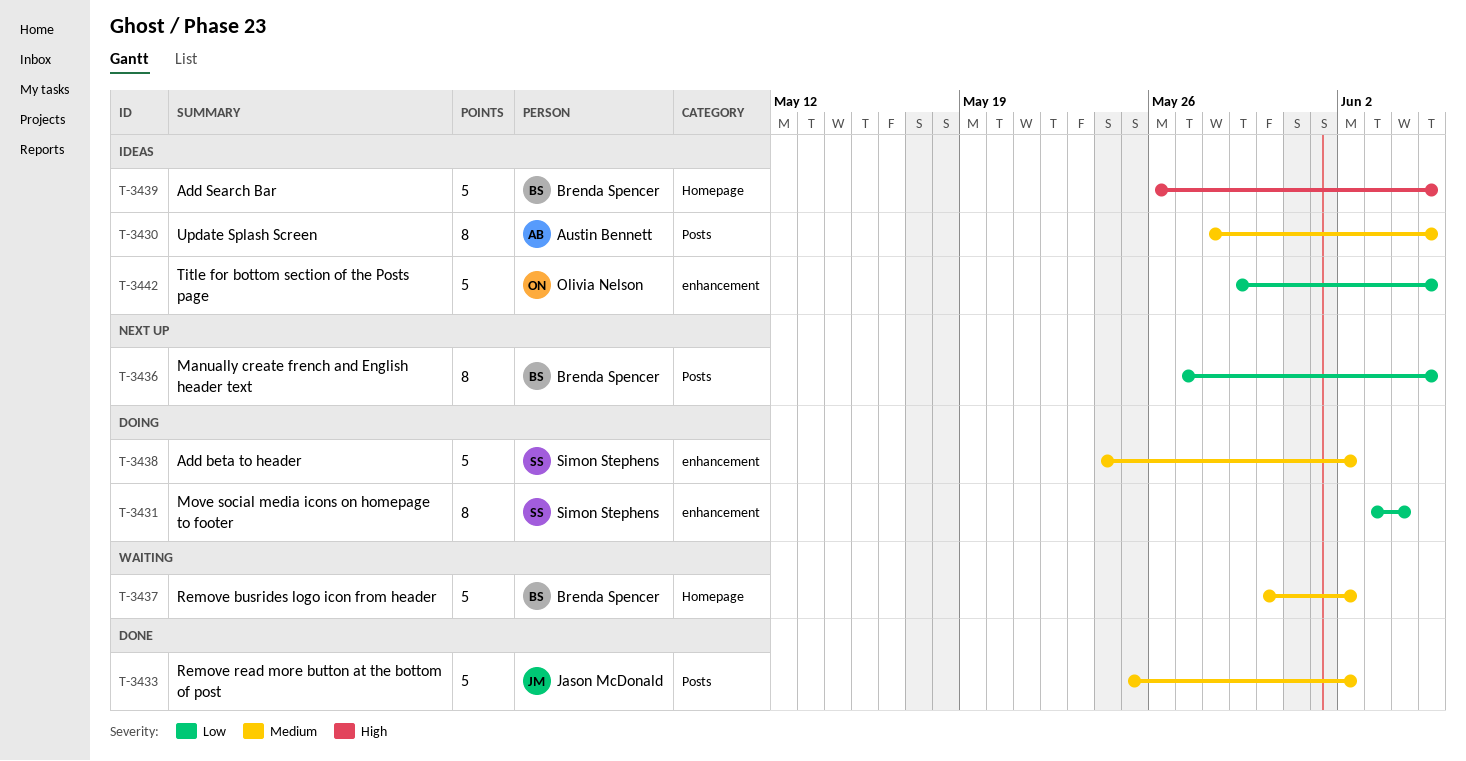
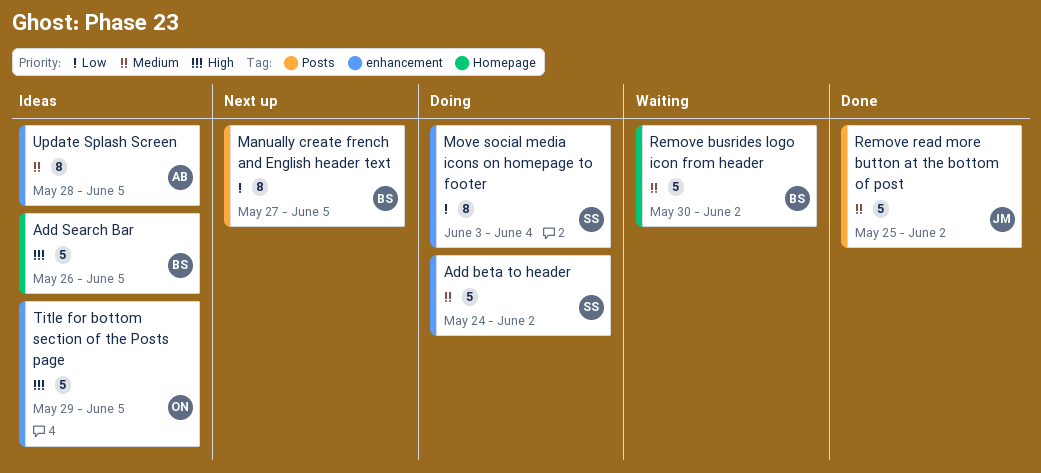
Title for bottom section of the Posts page, priority: Low -> High
Update Splash Screen, label: Posts -> enhancement

